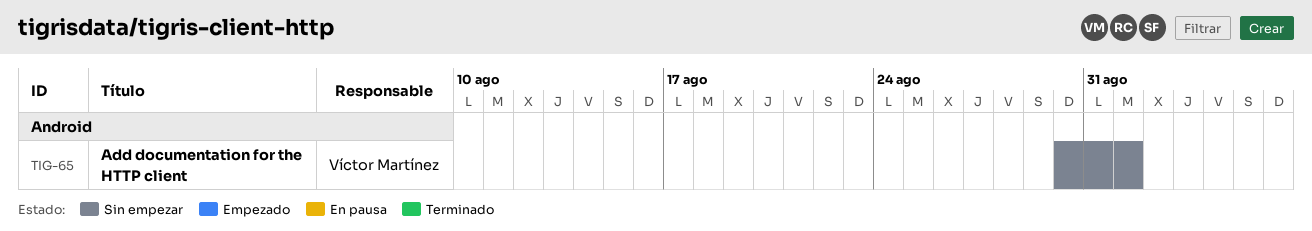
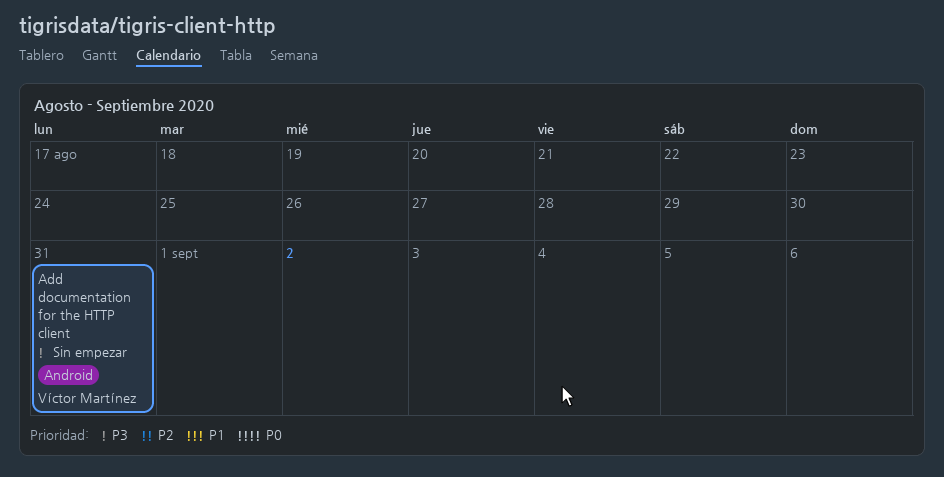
Add documentation for the HTTP client, due: Sep 1 -> Aug 31

